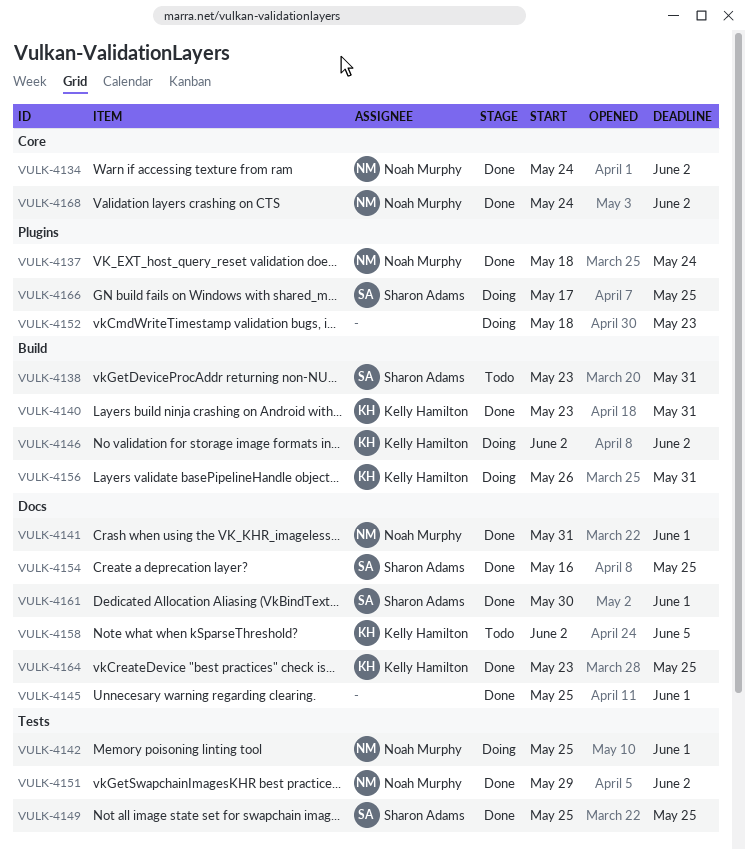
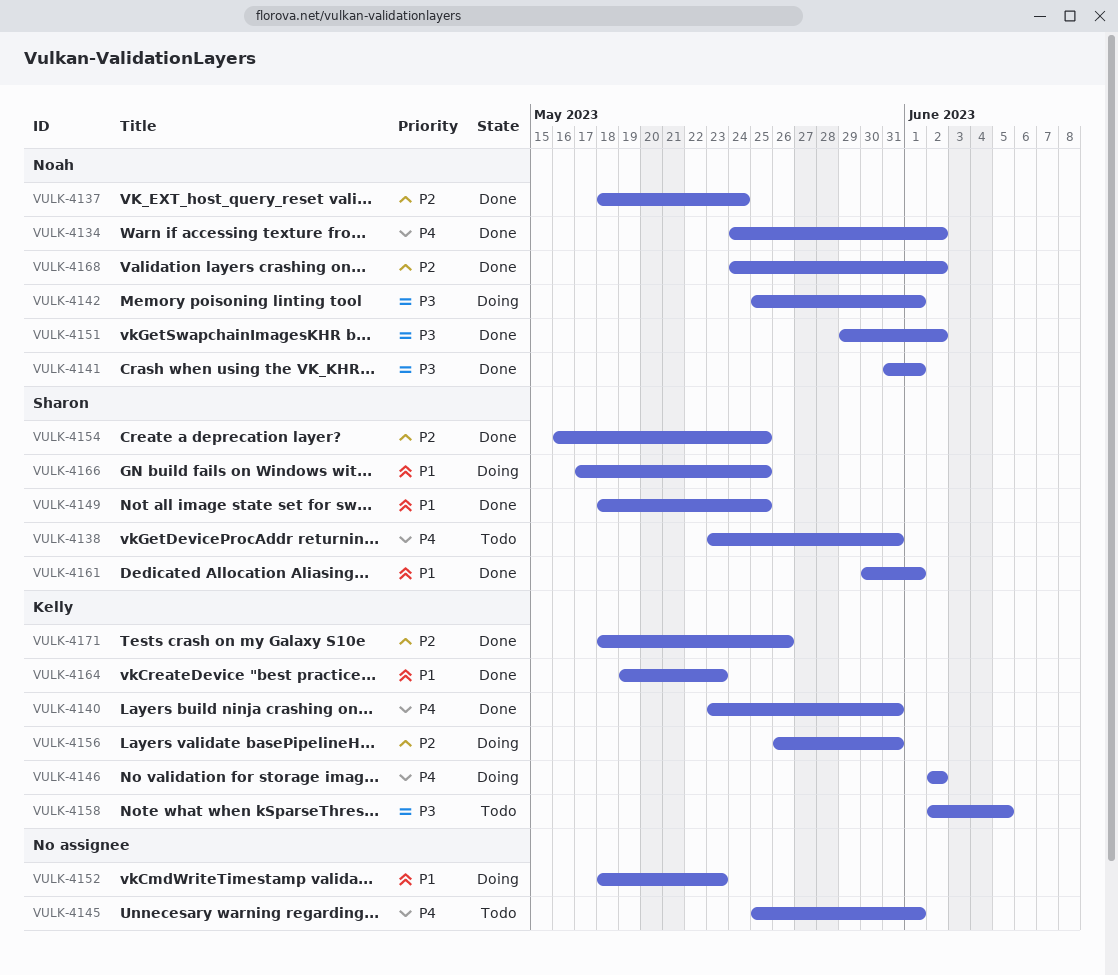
VULK-4145, status: Done -> Todo
VULK-4149, start: May 25 -> May 18
VULK-4164, start: May 23 -> May 19
VULK-4164, due: May 25 -> May 23
VULK-4171: none -> present

